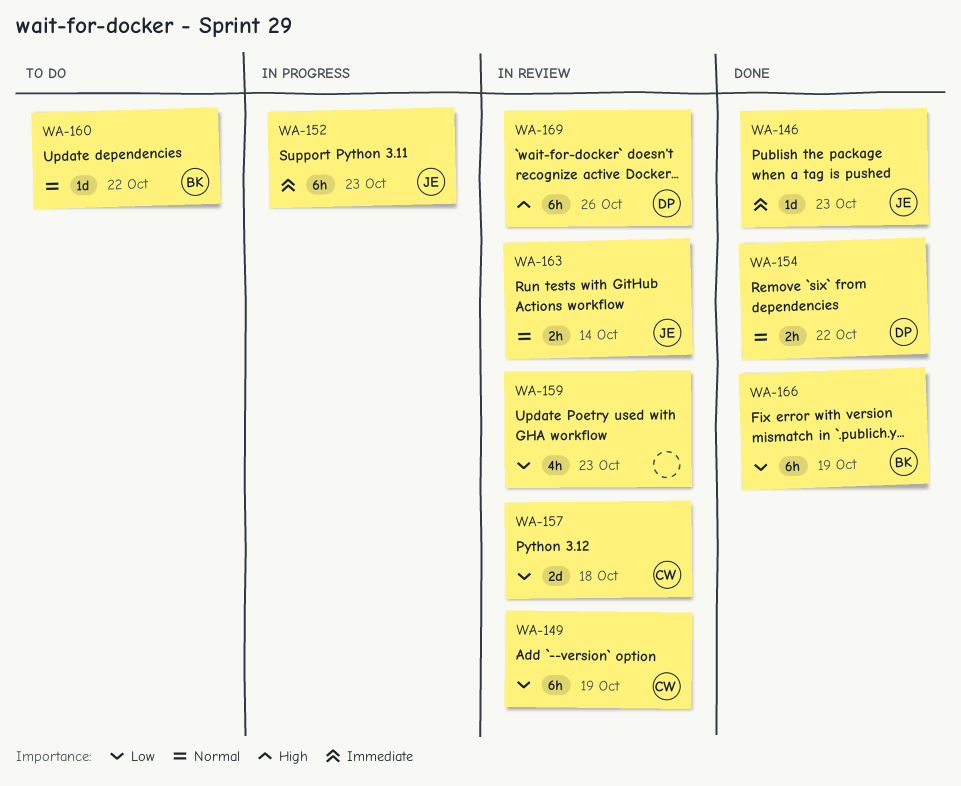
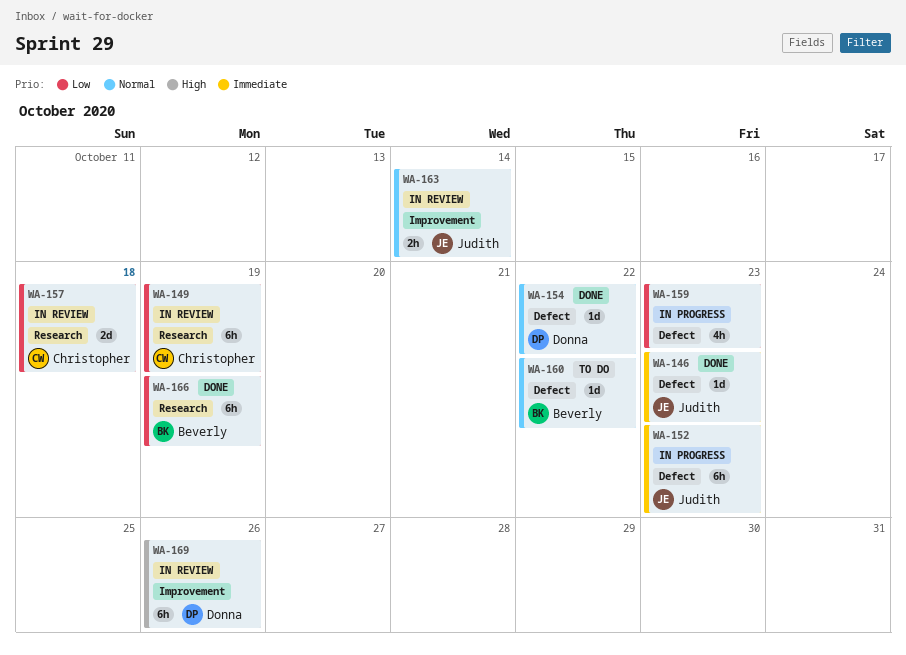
WA-154, estimate: 2h -> 1d
WA-159, status: In review -> In progress

